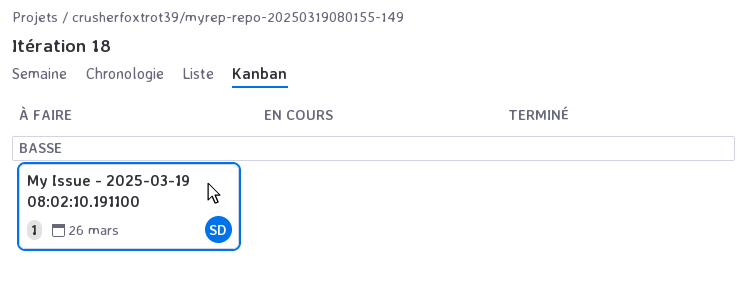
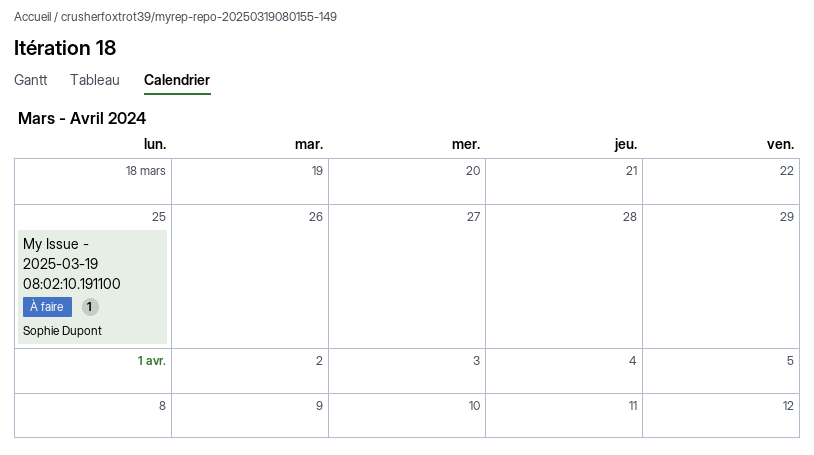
My Issue - 2025-03-19 08:02:10.191100, due: Mar 26 -> Mar 25

